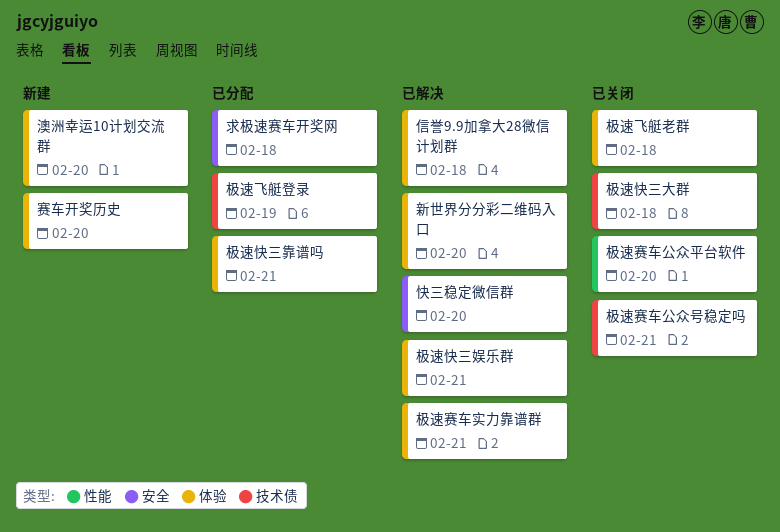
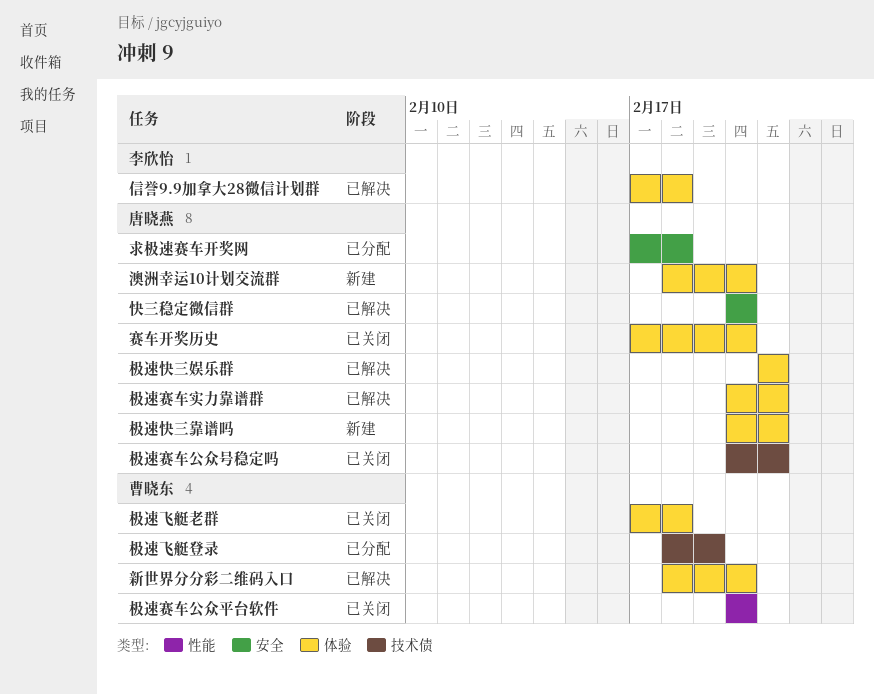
极速快三大群: present -> none
极速快三靠谱吗, status: 已分配 -> 新建
赛车开奖历史, status: 新建 -> 已关闭

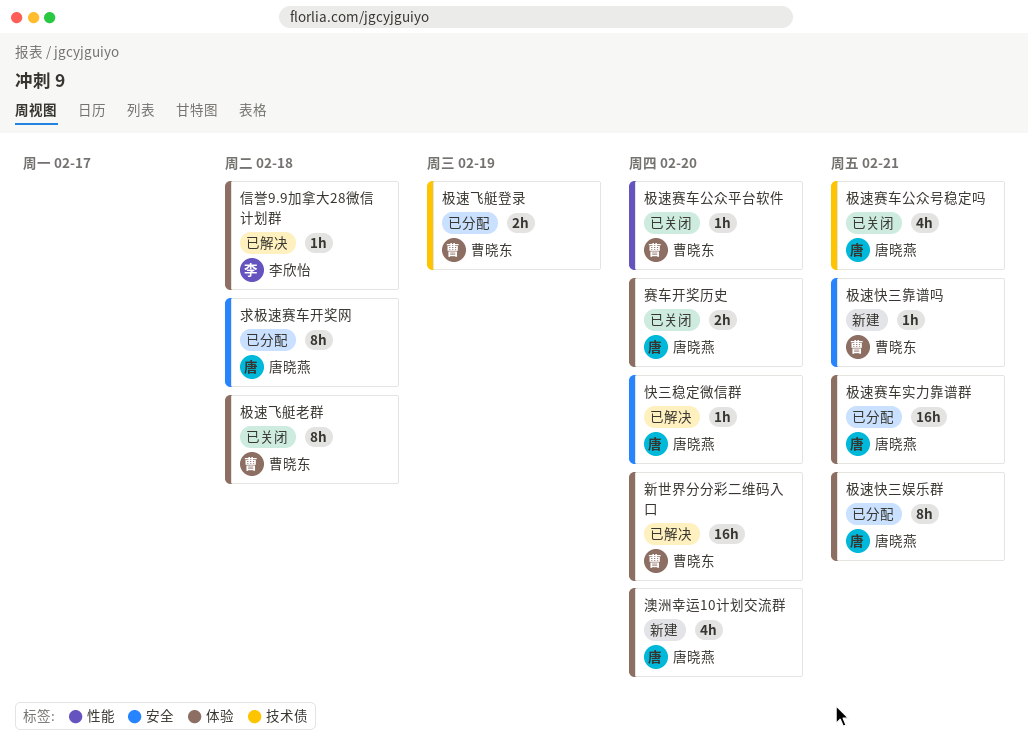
极速快三娱乐群, status: 已解决 -> 已分配
极速快三靠谱吗, owner: 唐晓燕 -> 曹晓东
极速快三靠谱吗, label: 体验 -> 安全
极速赛车实力靠谱群, status: 已解决 -> 已分配

